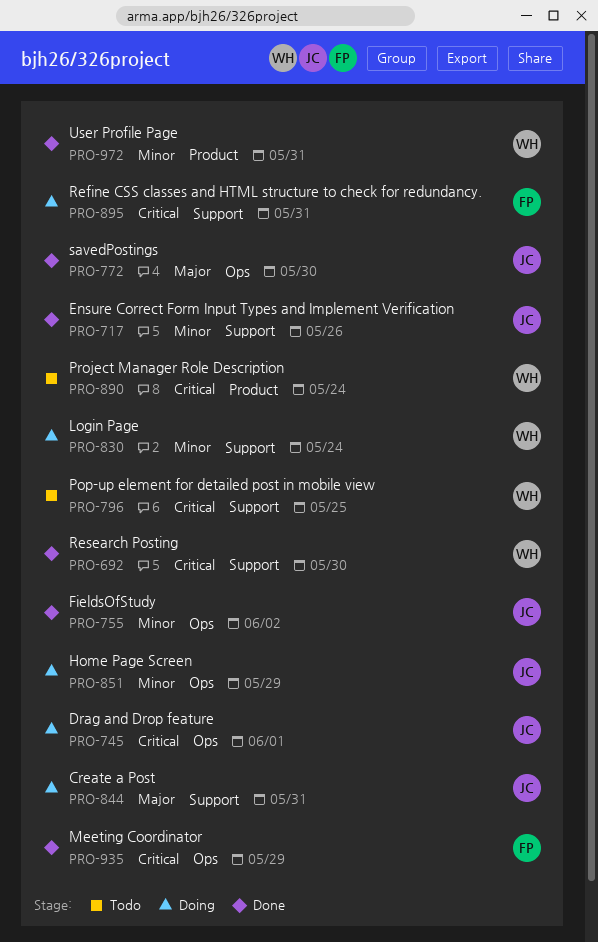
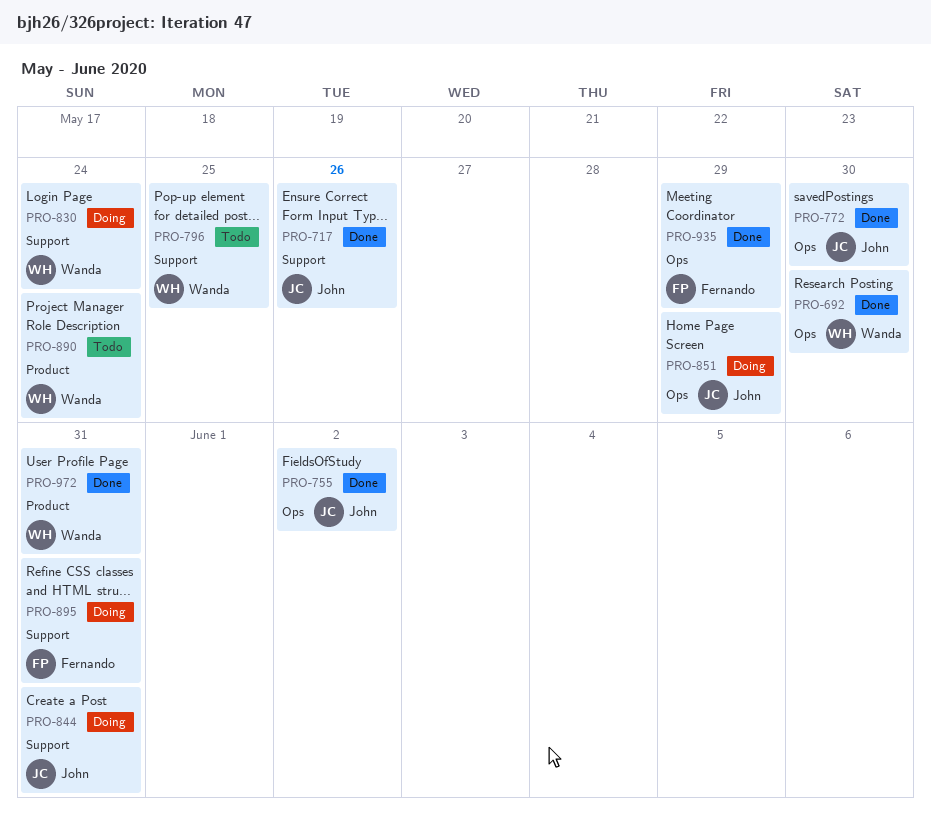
PRO-692, label: Support -> Ops
PRO-745: present -> none

